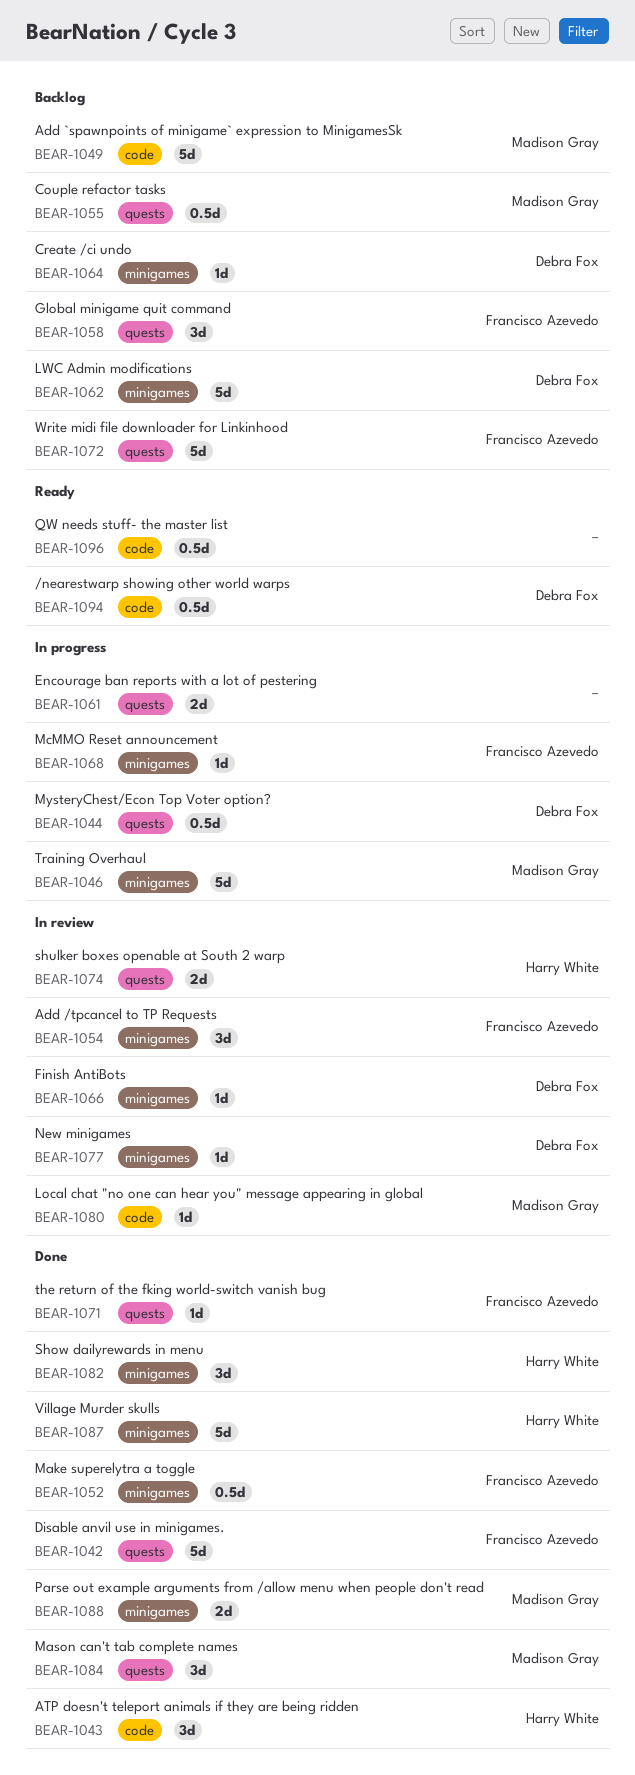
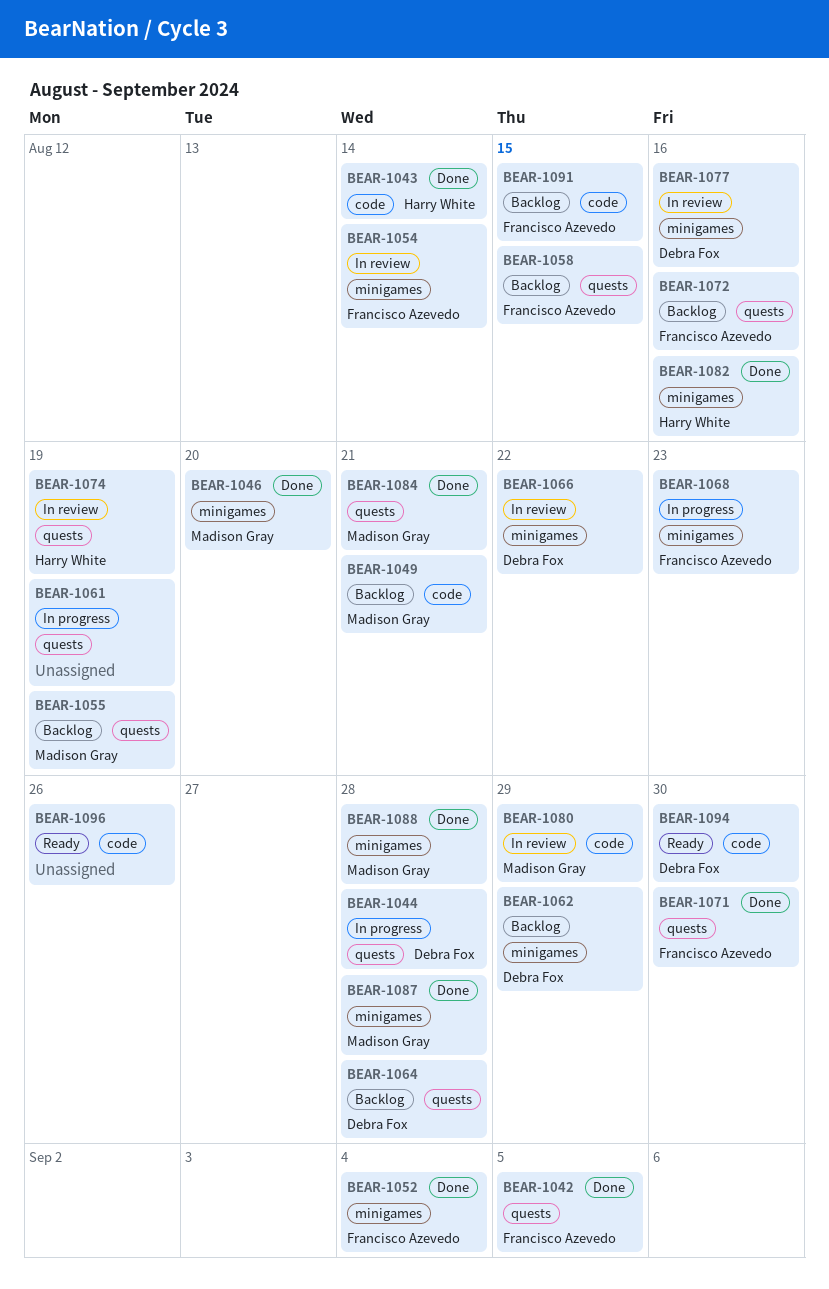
BEAR-1046, status: In progress -> Done
BEAR-1064, label: minigames -> quests
BEAR-1087, owner: Harry White -> Madison Gray
BEAR-1091: none -> present

